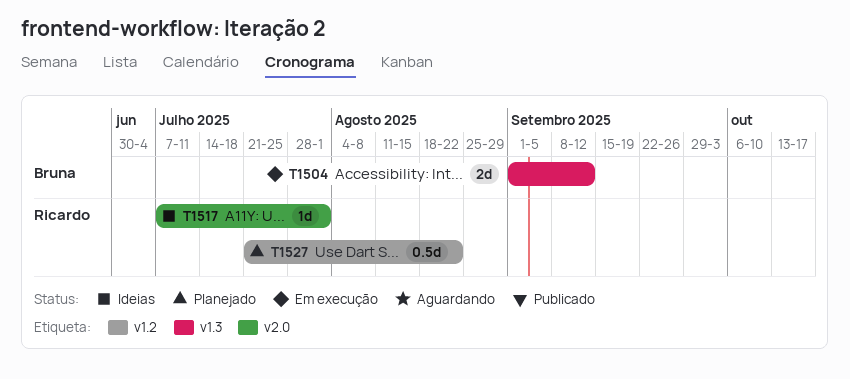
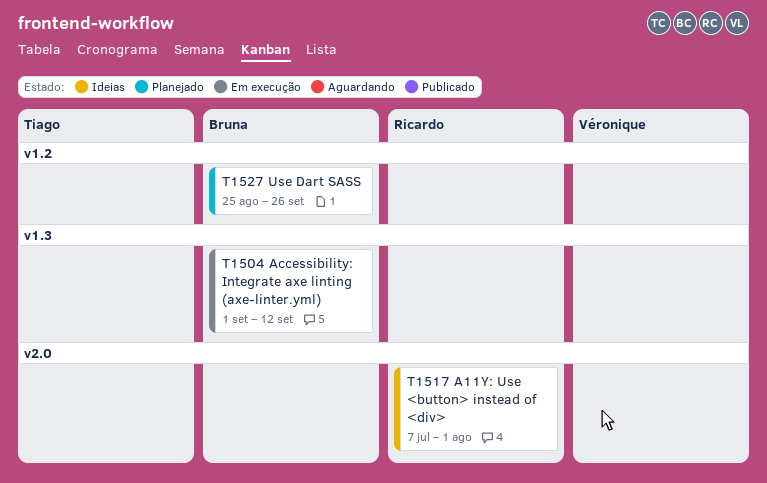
T1527, owner: Ricardo -> Bruna
T1527, start: Jul 21 -> Aug 25
T1527, due: Aug 22 -> Sep 26

